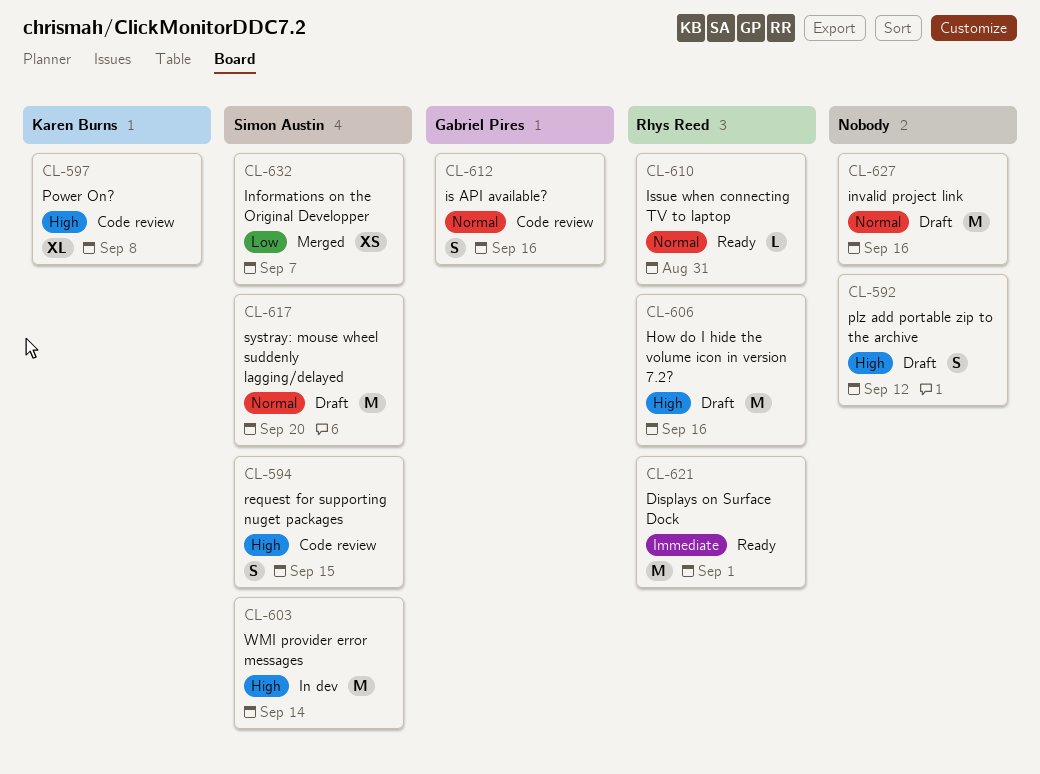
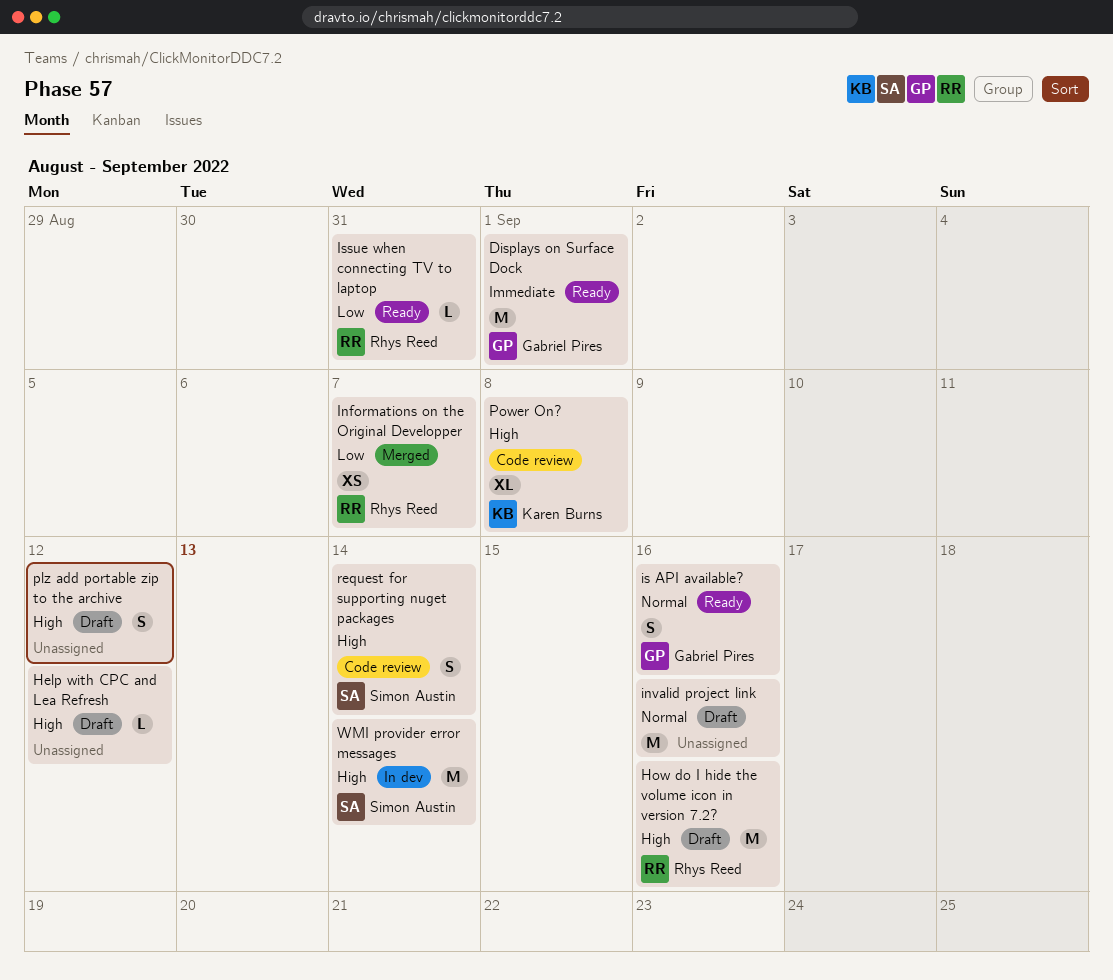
Displays on Surface Dock, owner: Rhys Reed -> Gabriel Pires
Help with CPC and Lea Refresh: none -> present
Informations on the Original Developper, owner: Simon Austin -> Rhys Reed
is API available?, status: Code review -> Ready
Issue when connecting TV to laptop, priority: Normal -> Low
request for supporting nuget packages, due: Sep 15 -> Sep 14
systray: mouse wheel suddenly lagging/delayed: present -> none

